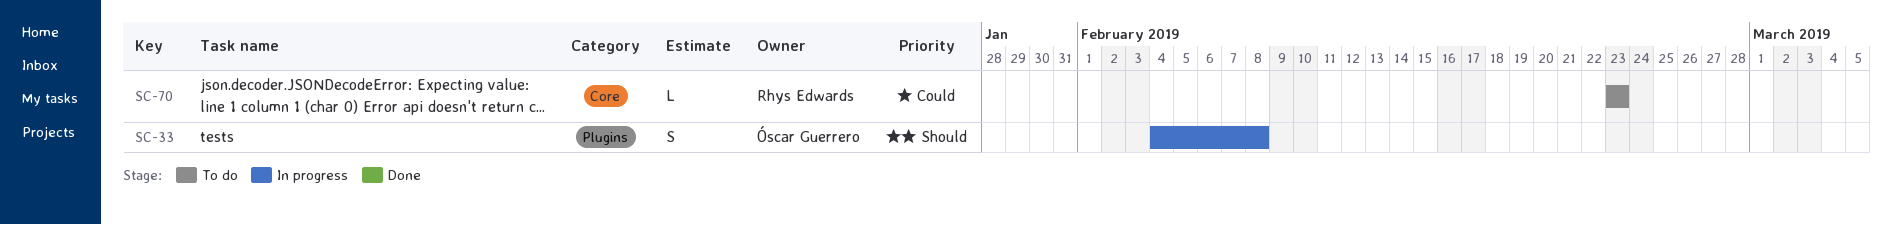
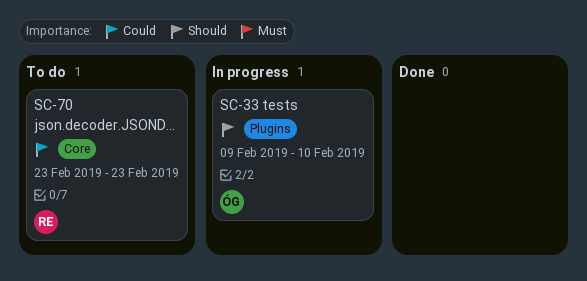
SC-33, start: Feb 4 -> Feb 9
SC-33, due: Feb 8 -> Feb 10

